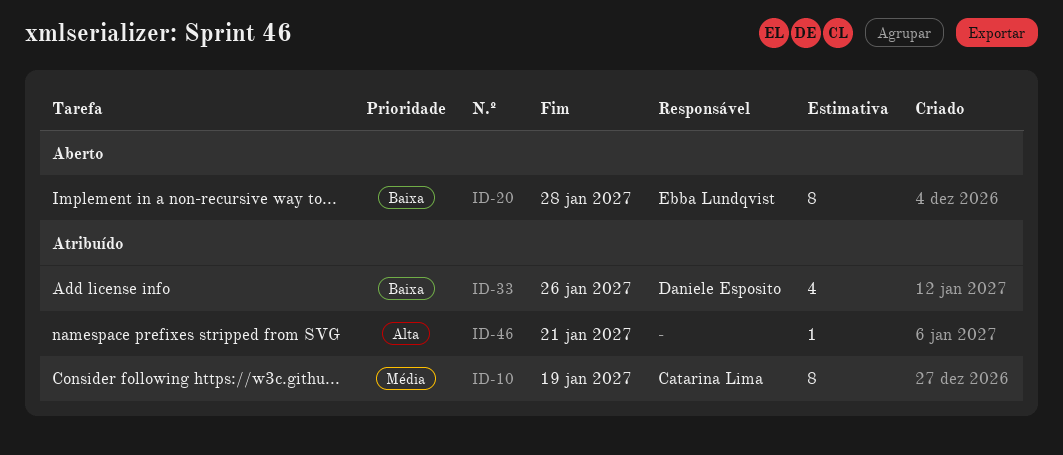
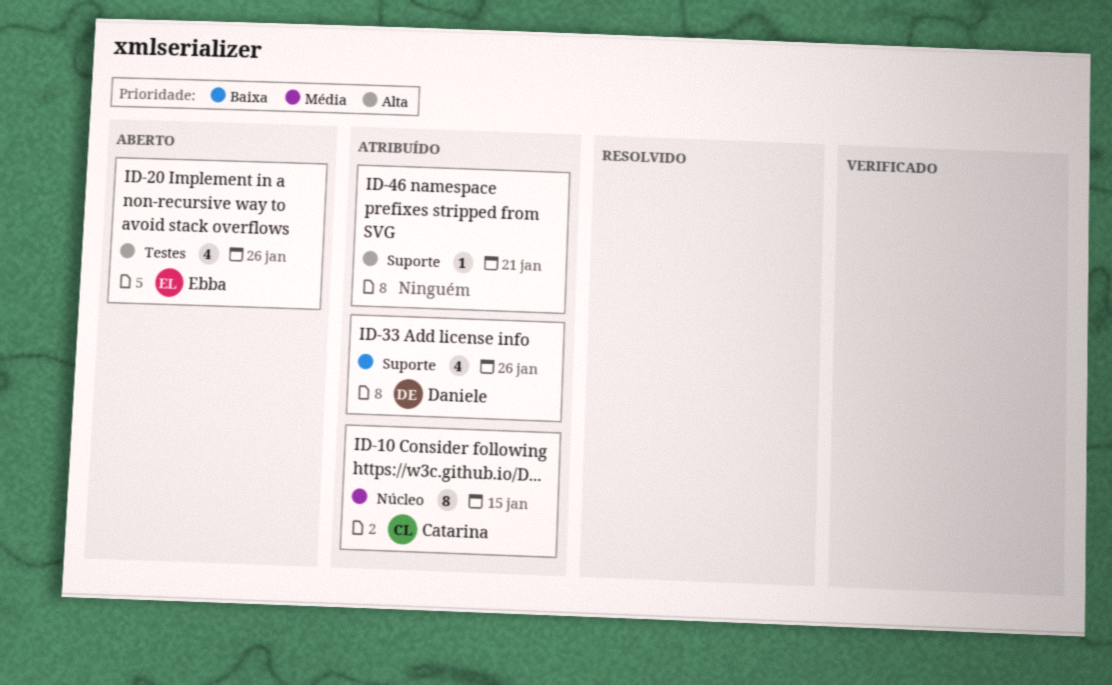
ID-10, due: Jan 19 -> Jan 15
ID-20, priority: Baixa -> Alta
ID-20, estimate: 8 -> 4
ID-20, due: Jan 28 -> Jan 26

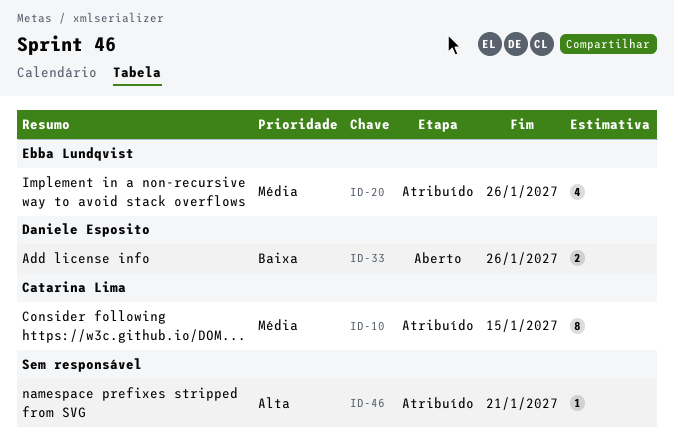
ID-20, status: Aberto -> Atribuído
ID-20, priority: Alta -> Média
ID-33, status: Atribuído -> Aberto
ID-33, estimate: 4 -> 2

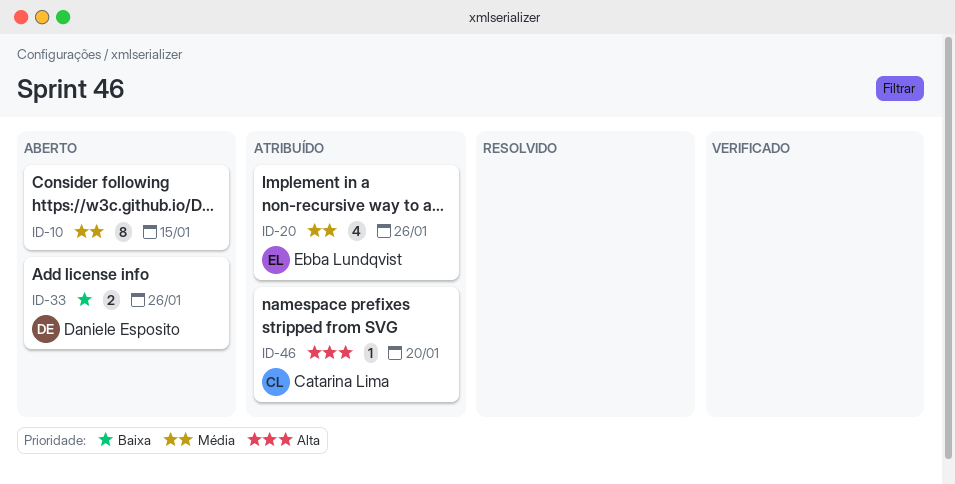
ID-10, status: Atribuído -> Aberto
ID-10, owner: Catarina Lima -> none
ID-46, owner: none -> Catarina Lima
ID-46, due: Jan 21 -> Jan 20

